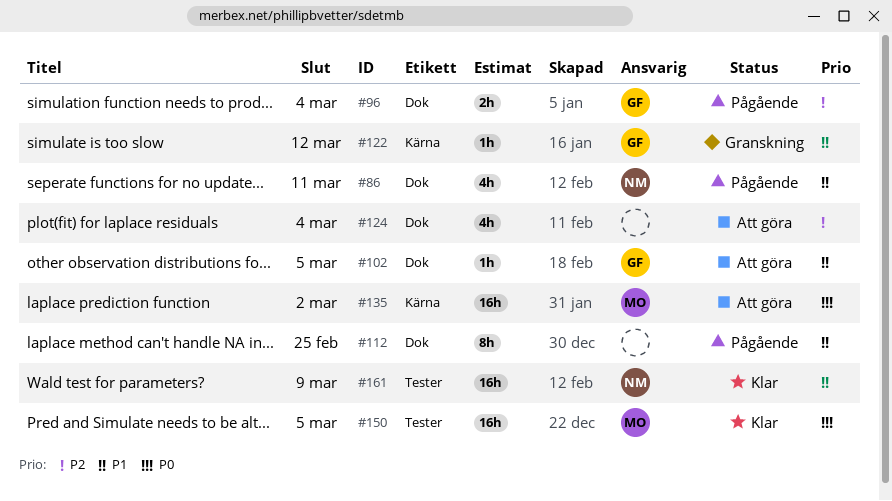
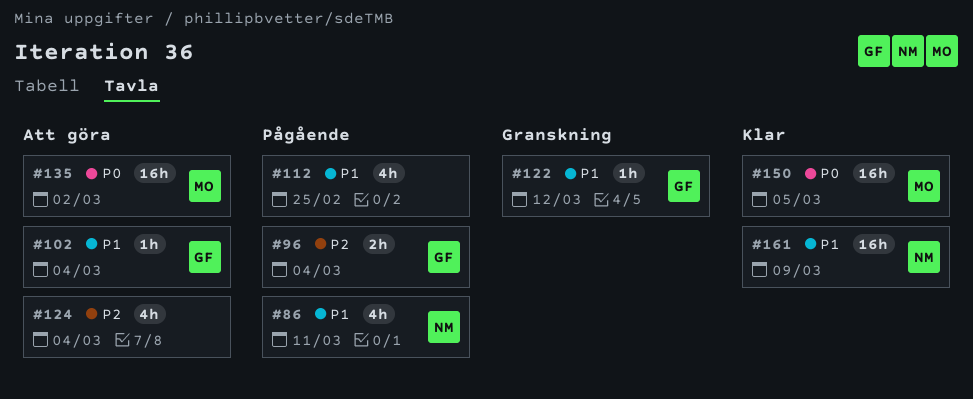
#102, due: Mar 5 -> Mar 4
#112, estimate: 8h -> 4h

